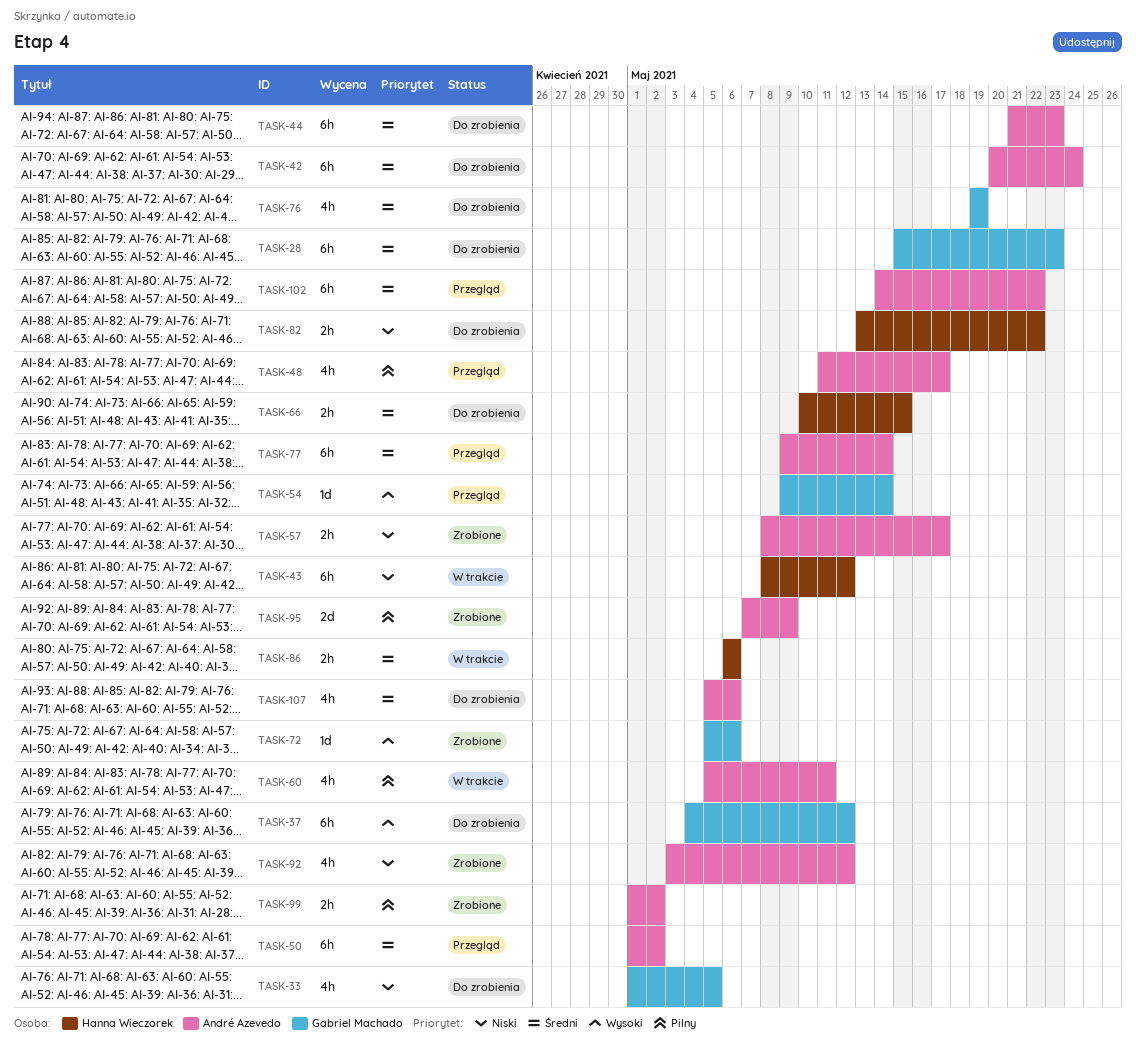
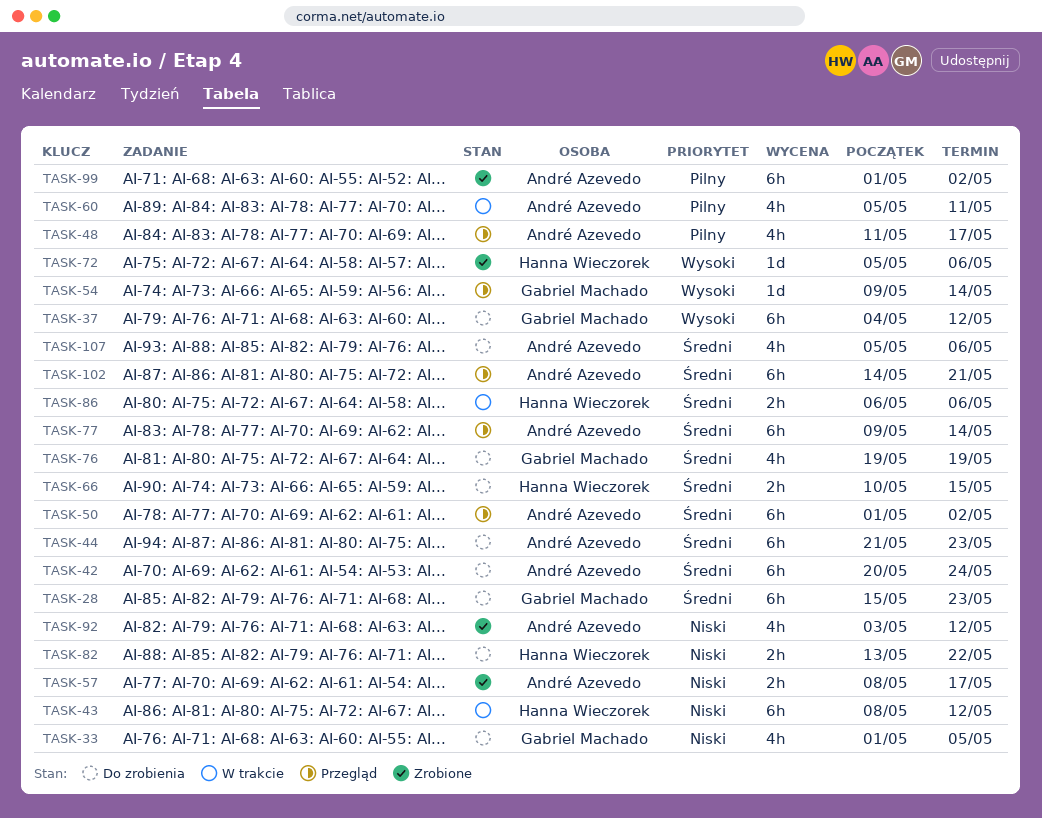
TASK-72, owner: Gabriel Machado -> Hanna Wieczorek
TASK-95: present -> none
TASK-99, estimate: 2h -> 6h
TASK-102, due: May 22 -> May 21

